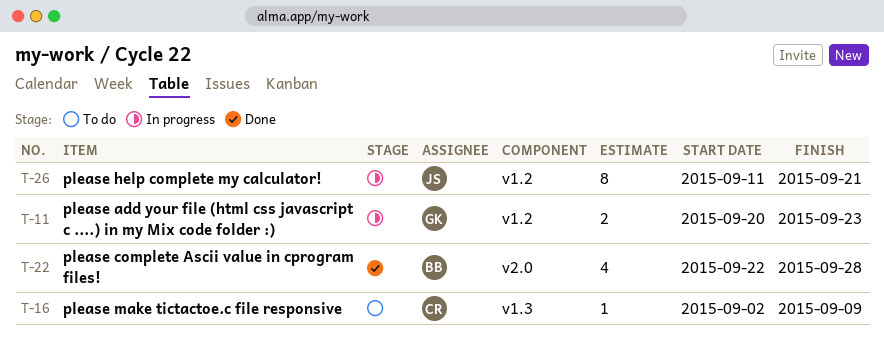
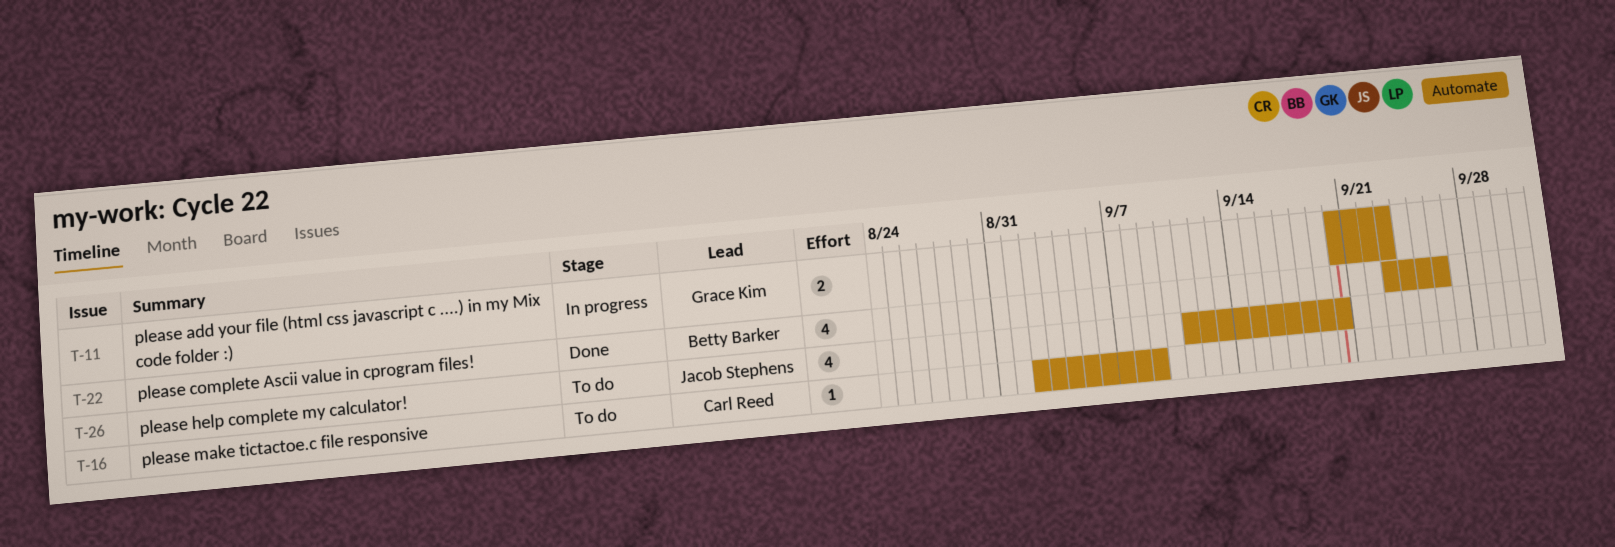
T-22, start: Sep 22 -> Sep 23
T-22, due: Sep 28 -> Sep 26
T-26, status: In progress -> To do
T-26, estimate: 8 -> 4
T-26, due: Sep 21 -> Sep 20

